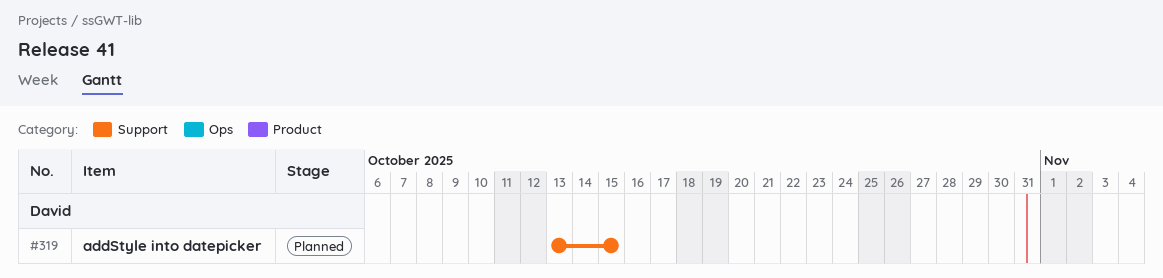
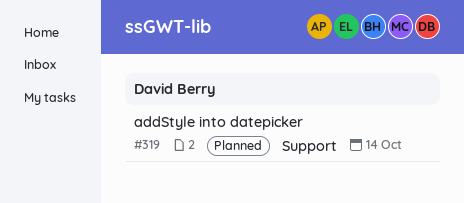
#319, due: Oct 15 -> Oct 14

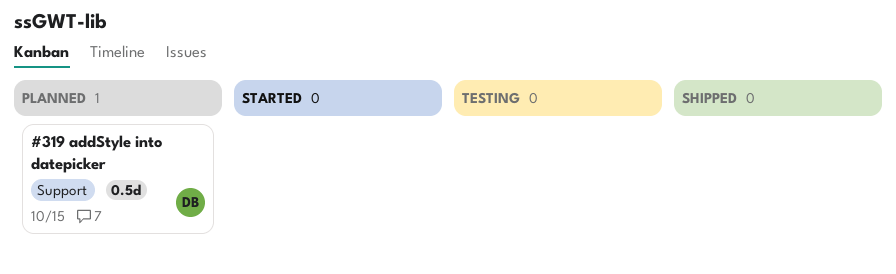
#319, due: Oct 14 -> Oct 15

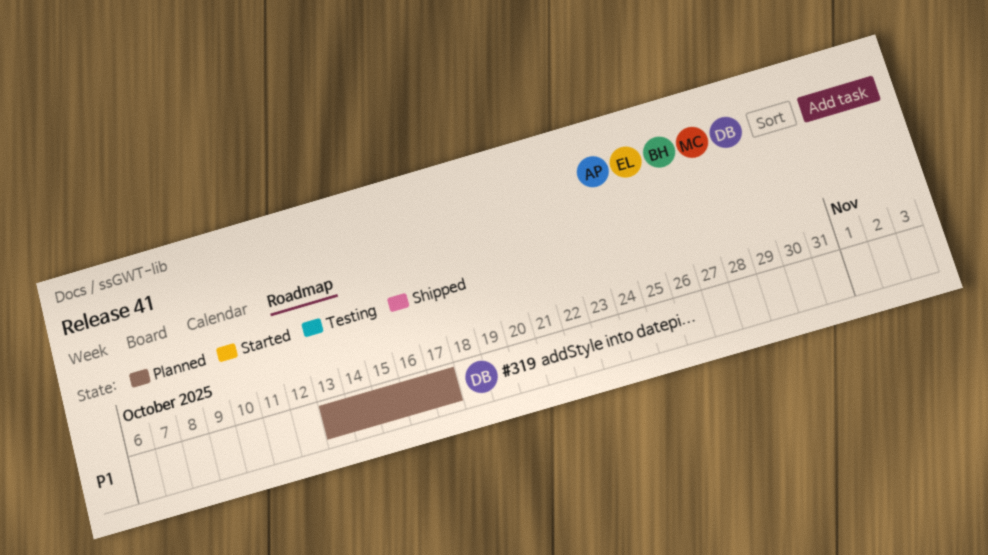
#319, due: Oct 15 -> Oct 17

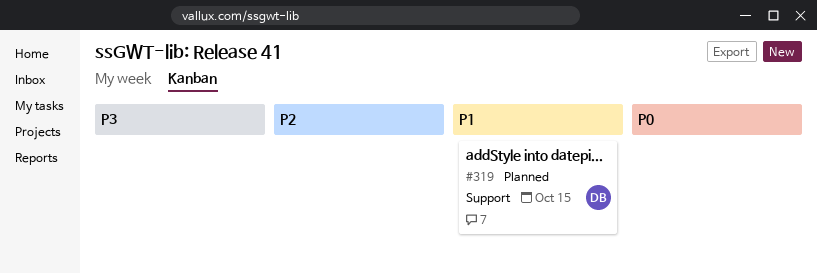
#319, due: Oct 17 -> Oct 15

